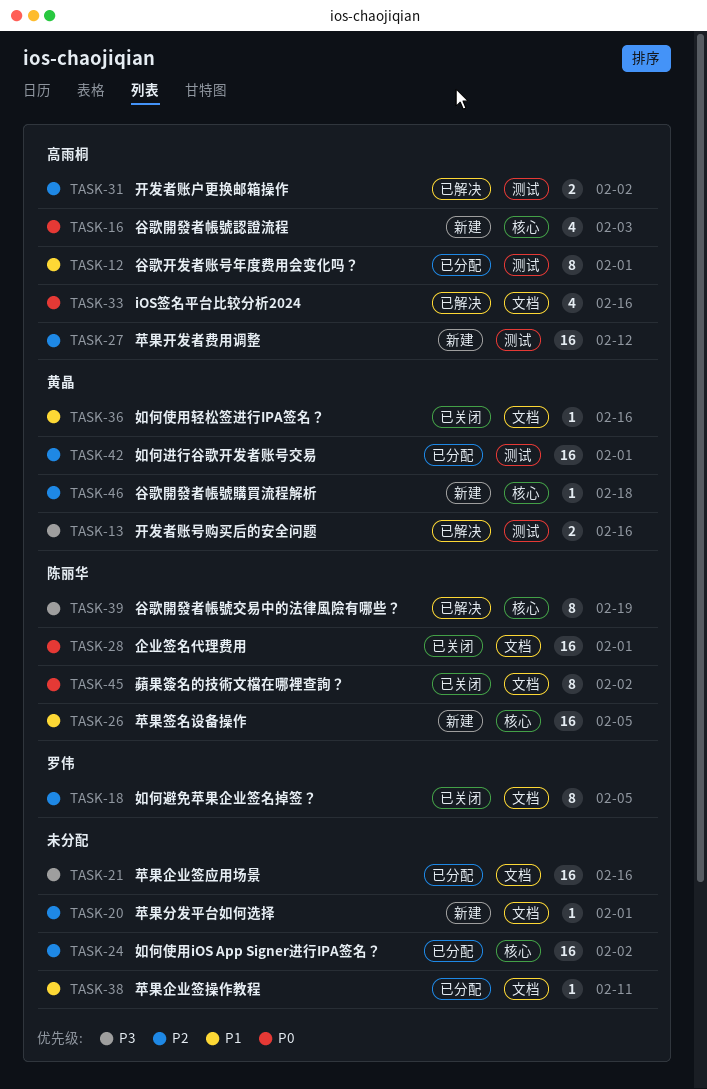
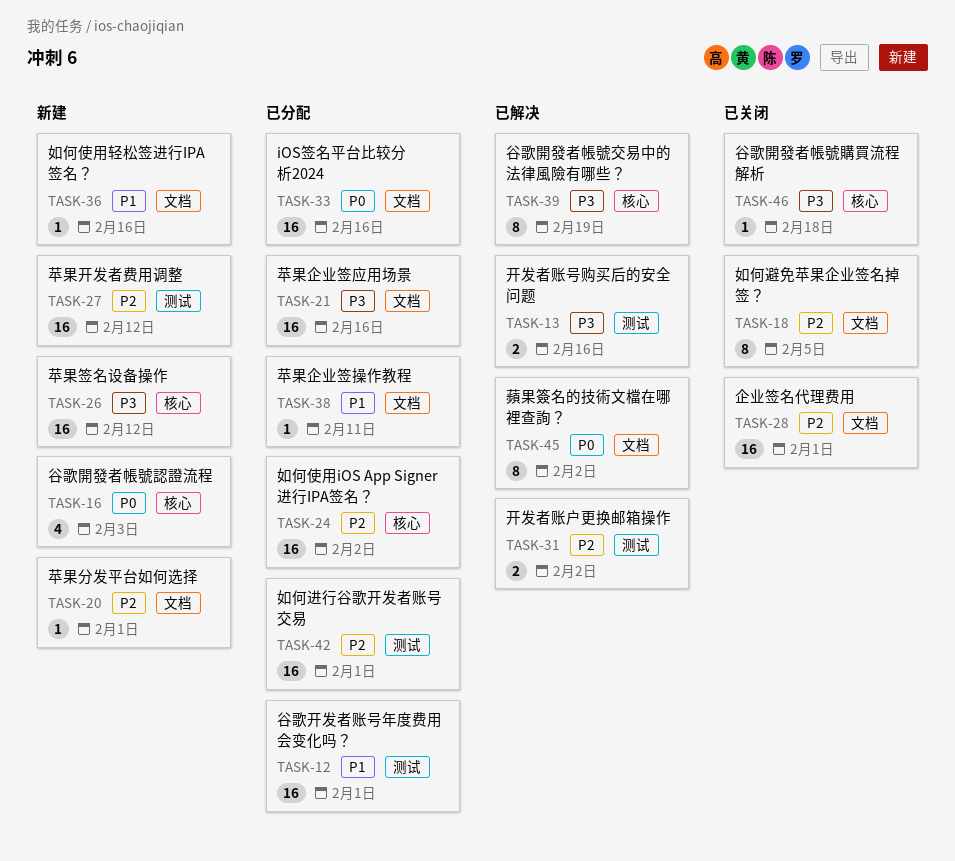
TASK-12, estimate: 8 -> 16
TASK-26, priority: P1 -> P3
TASK-26, due: Feb 5 -> Feb 12
TASK-28, priority: P0 -> P2
TASK-33, status: 已解决 -> 已分配
TASK-33, estimate: 4 -> 16
TASK-36, status: 已关闭 -> 新建
TASK-45, status: 已关闭 -> 已解决
TASK-46, status: 新建 -> 已关闭
TASK-46, priority: P2 -> P3

